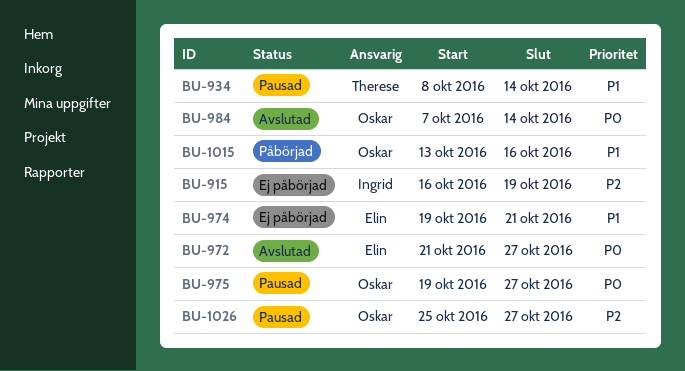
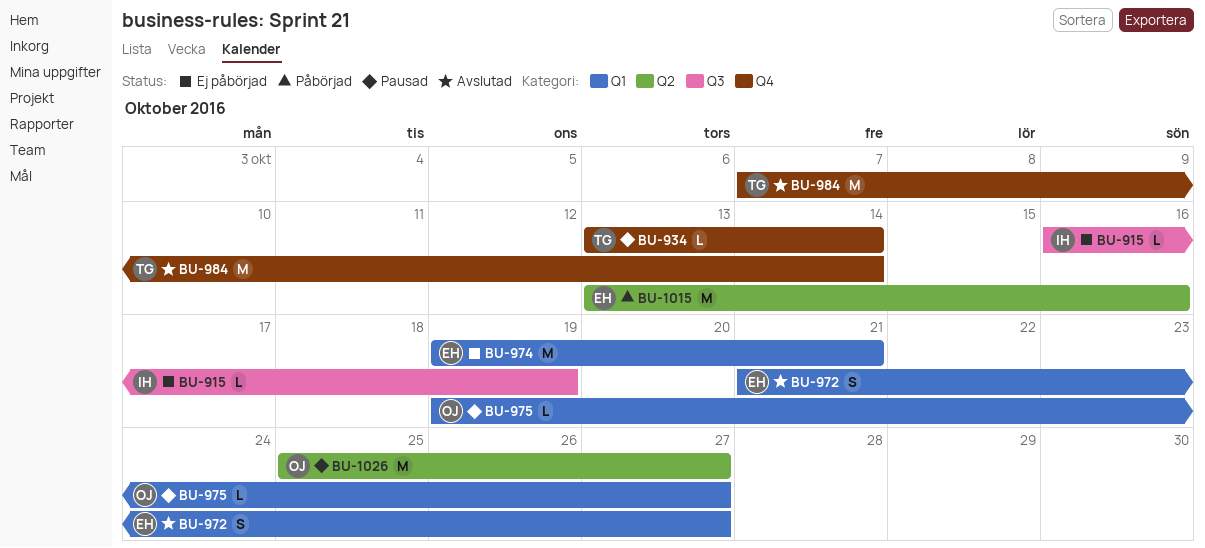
BU-934, start: Oct 8 -> Oct 13
BU-984, owner: Oskar -> Therese
BU-1015, owner: Oskar -> Elin

